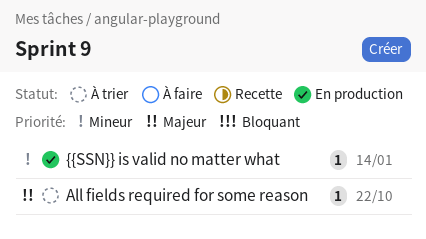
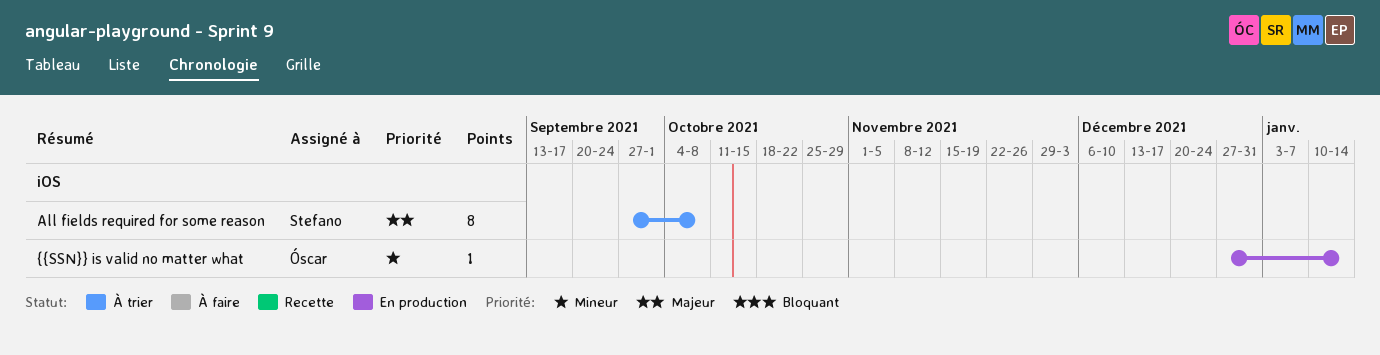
All fields required for some reason, estimate: 1 -> 8
All fields required for some reason, due: Oct 22 -> Oct 8

